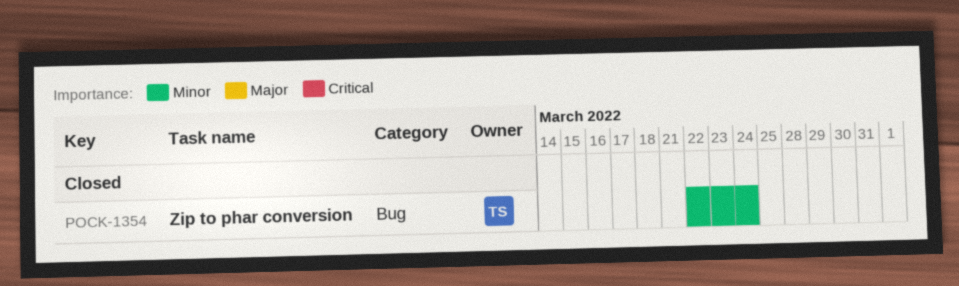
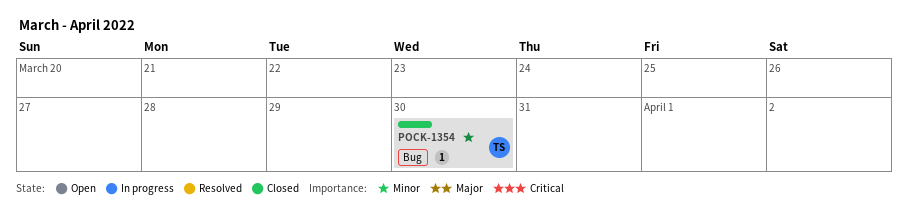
POCK-1354, due: Mar 24 -> Mar 30

